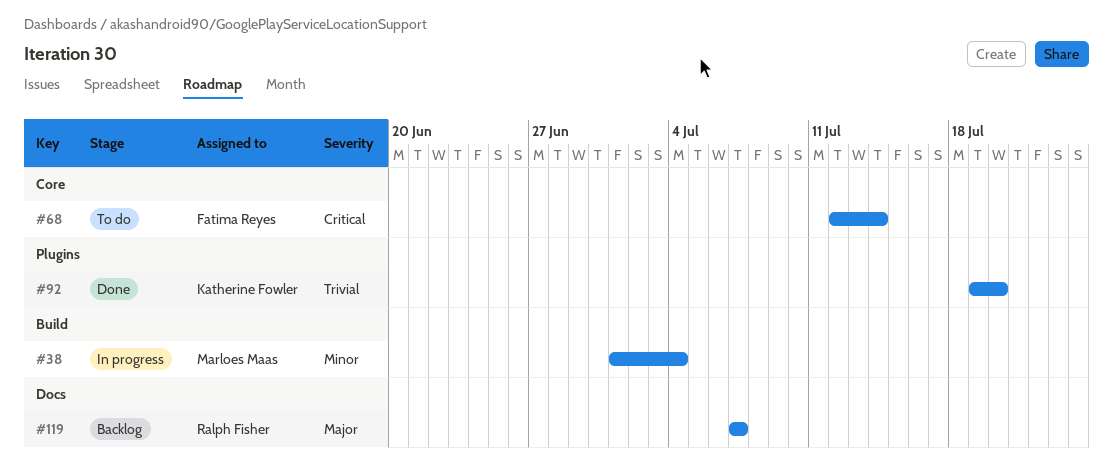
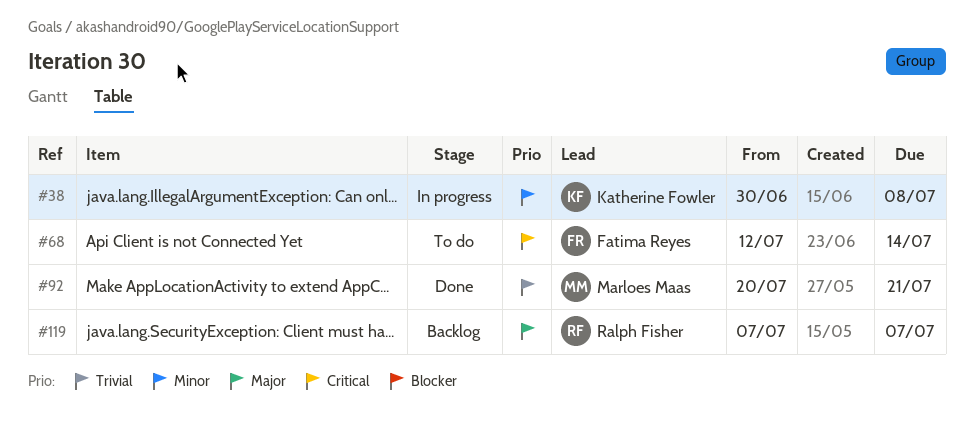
#38, owner: Marloes Maas -> Katherine Fowler
#38, start: Jul 1 -> Jun 30
#38, due: Jul 4 -> Jul 8
#92, owner: Katherine Fowler -> Marloes Maas
#92, start: Jul 19 -> Jul 20
#92, due: Jul 20 -> Jul 21

